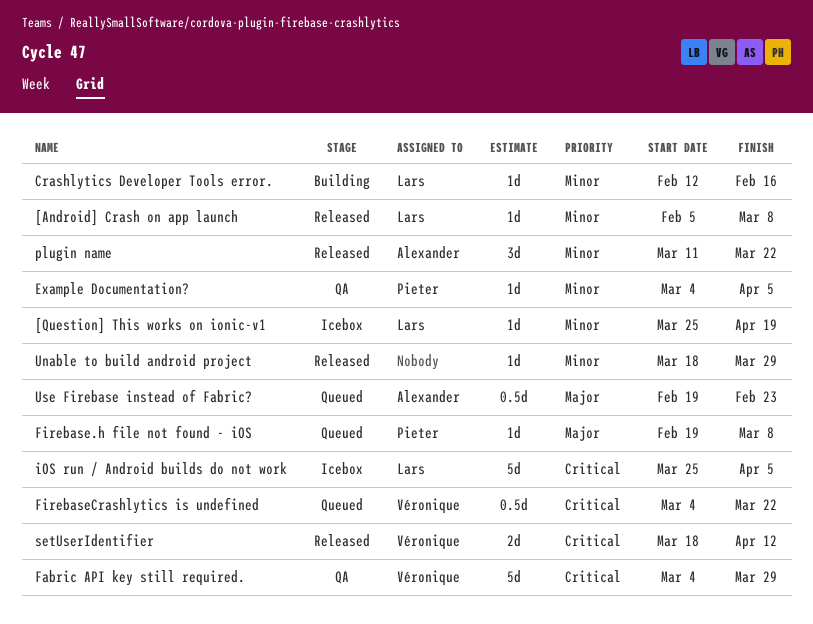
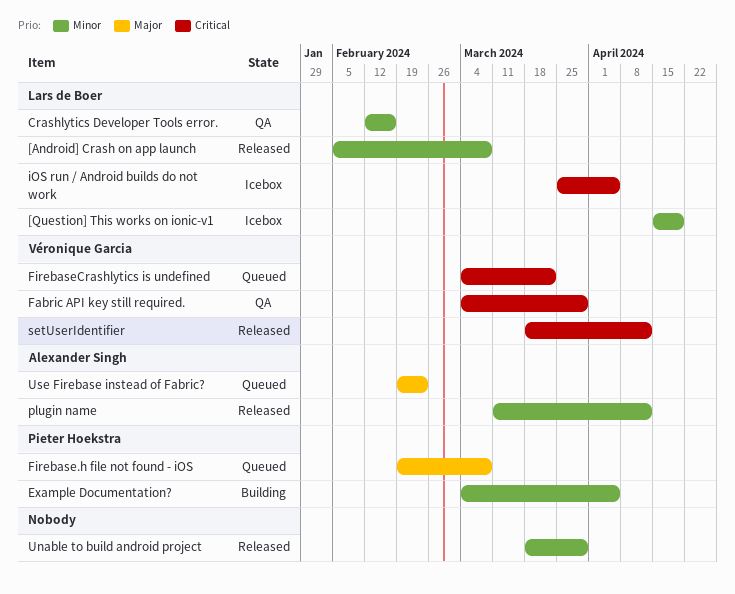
[Question] This works on ionic-v1, start: Mar 25 -> Apr 15
Crashlytics Developer Tools error., status: Building -> QA
Example Documentation?, status: QA -> Building
plugin name, due: Mar 22 -> Apr 12

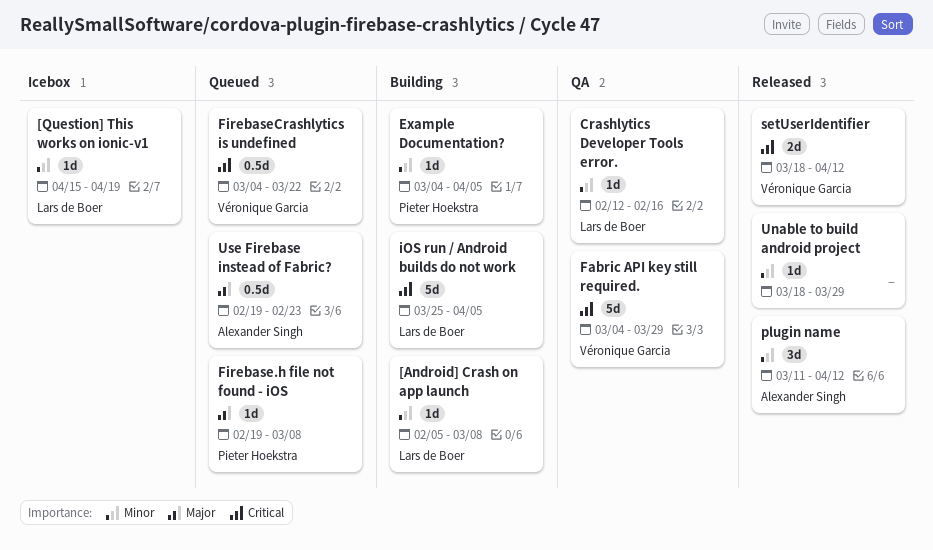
[Android] Crash on app launch, status: Released -> Building
iOS run / Android builds do not work, status: Icebox -> Building

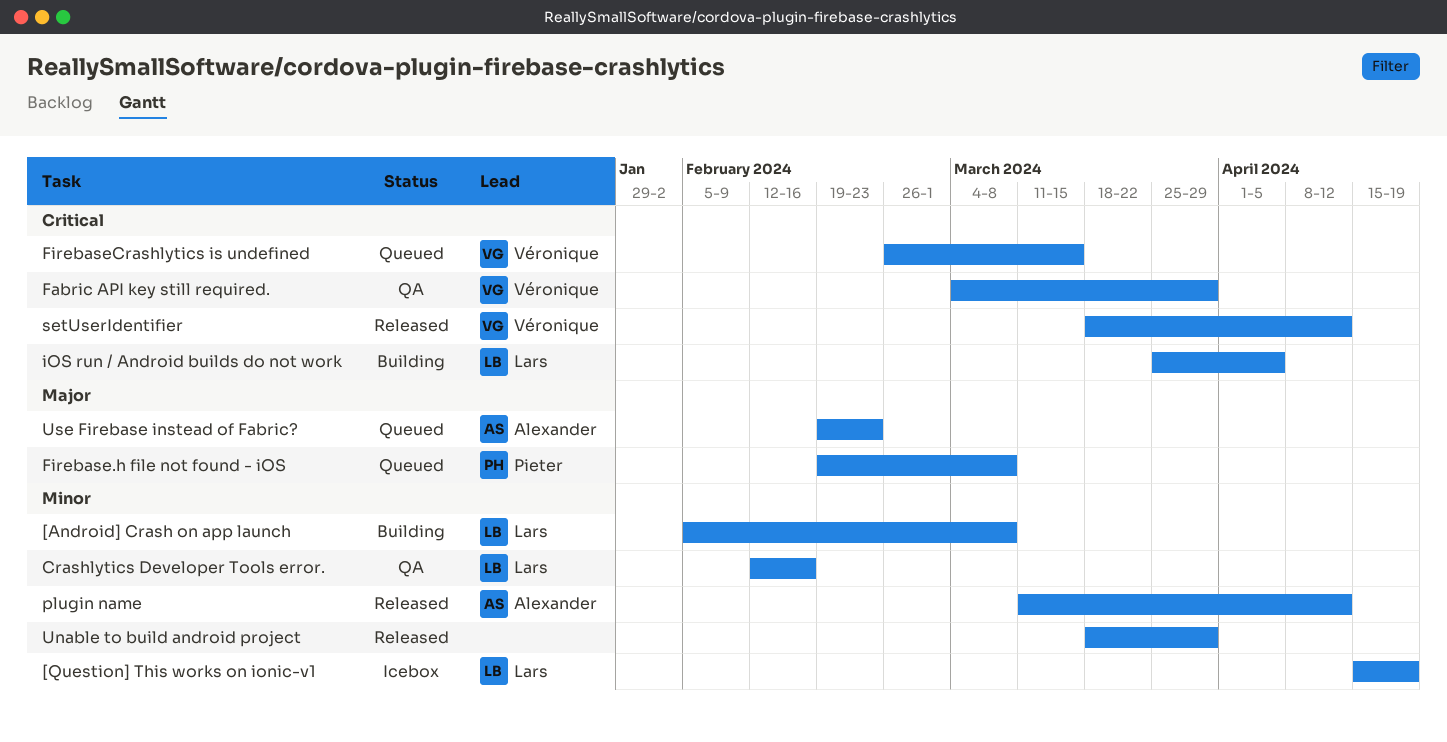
Example Documentation?: present -> none
FirebaseCrashlytics is undefined, start: Mar 4 -> Feb 26
FirebaseCrashlytics is undefined, due: Mar 22 -> Mar 15

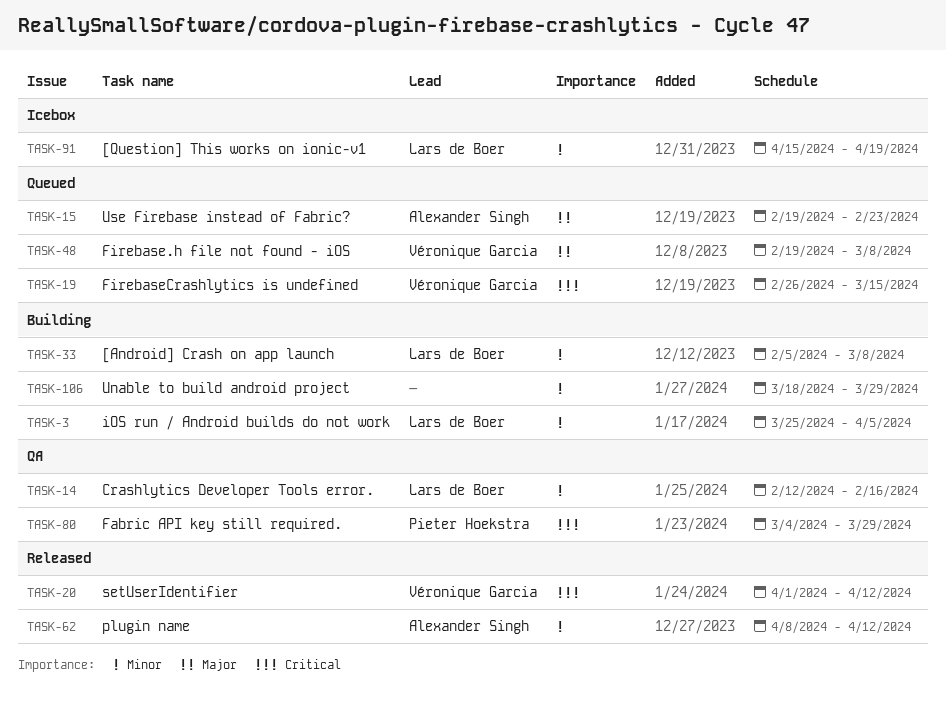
Fabric API key still required., owner: Véronique Garcia -> Pieter Hoekstra
Firebase.h file not found - iOS, owner: Pieter Hoekstra -> Véronique Garcia
iOS run / Android builds do not work, priority: Critical -> Minor
plugin name, start: Mar 11 -> Apr 8
setUserIdentifier, start: Mar 18 -> Apr 1
Unable to build android project, status: Released -> Building

